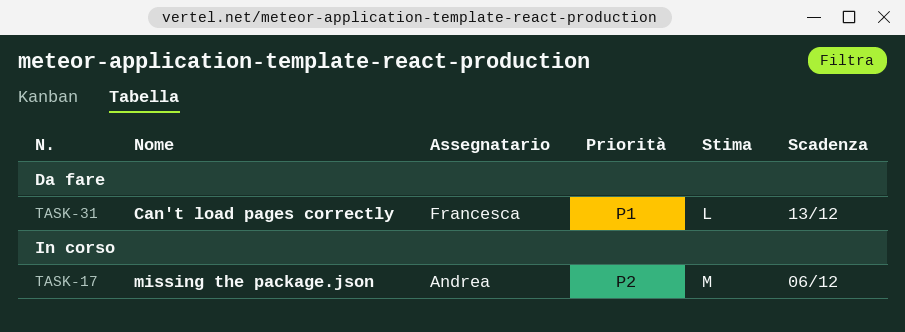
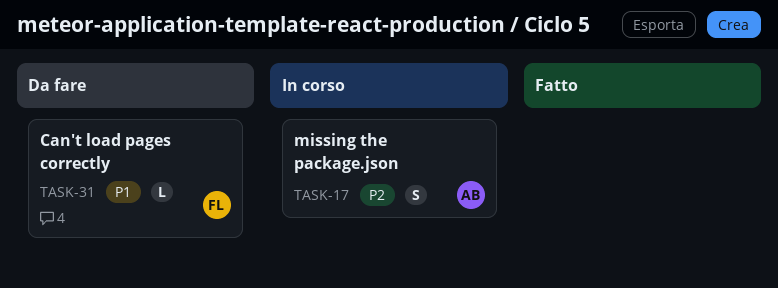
TASK-17, estimate: M -> S

